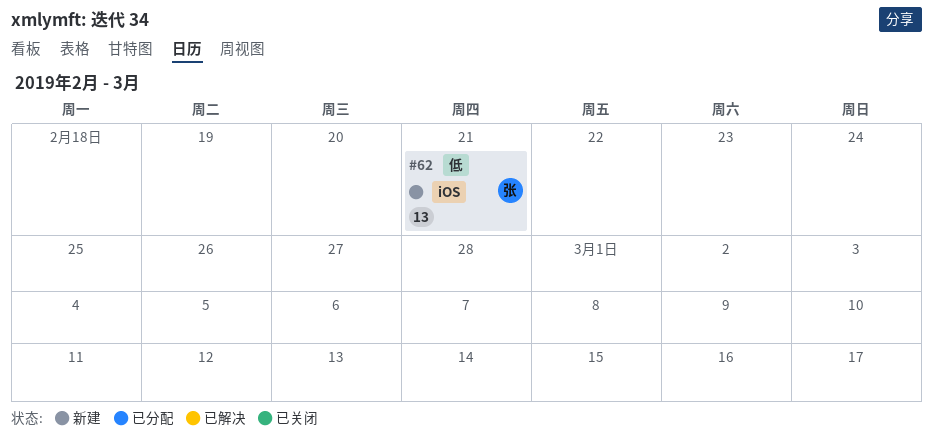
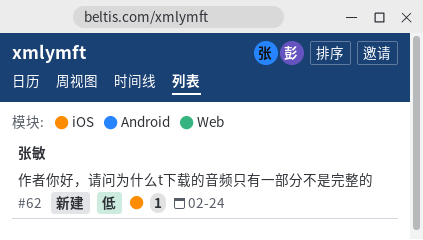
#62, estimate: 13 -> 1
#62, due: Feb 21 -> Feb 24

